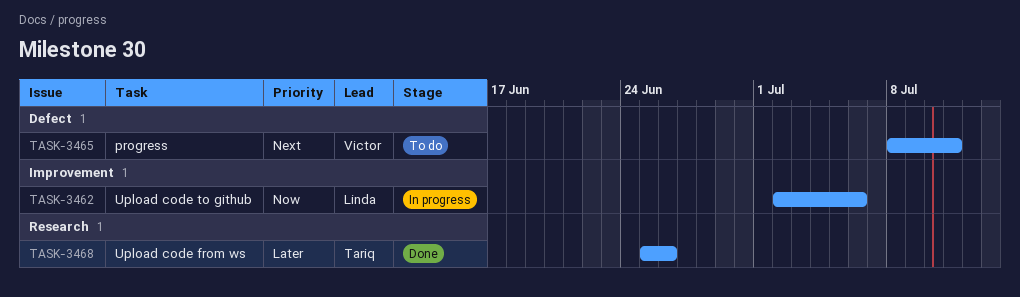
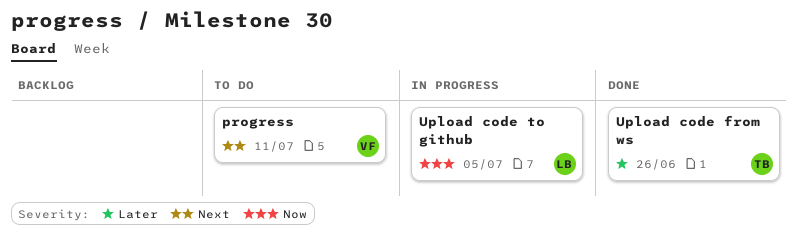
Upload code to github, due: Jul 6 -> Jul 5

